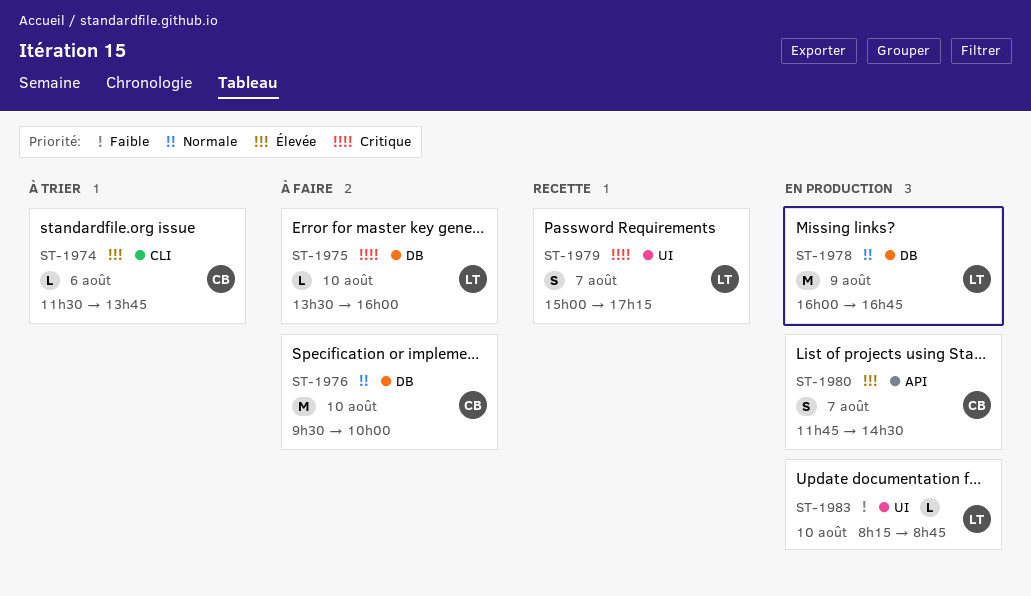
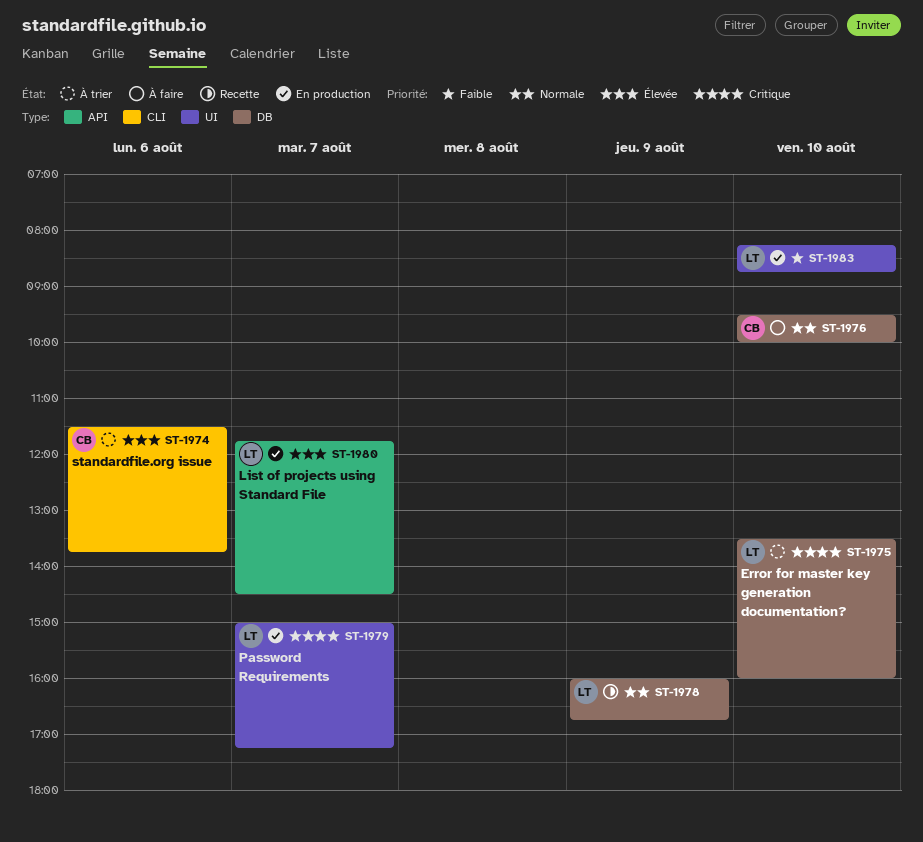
ST-1975, status: À faire -> À trier
ST-1978, status: En production -> Recette
ST-1979, status: Recette -> En production
ST-1980, owner: CB -> LT

